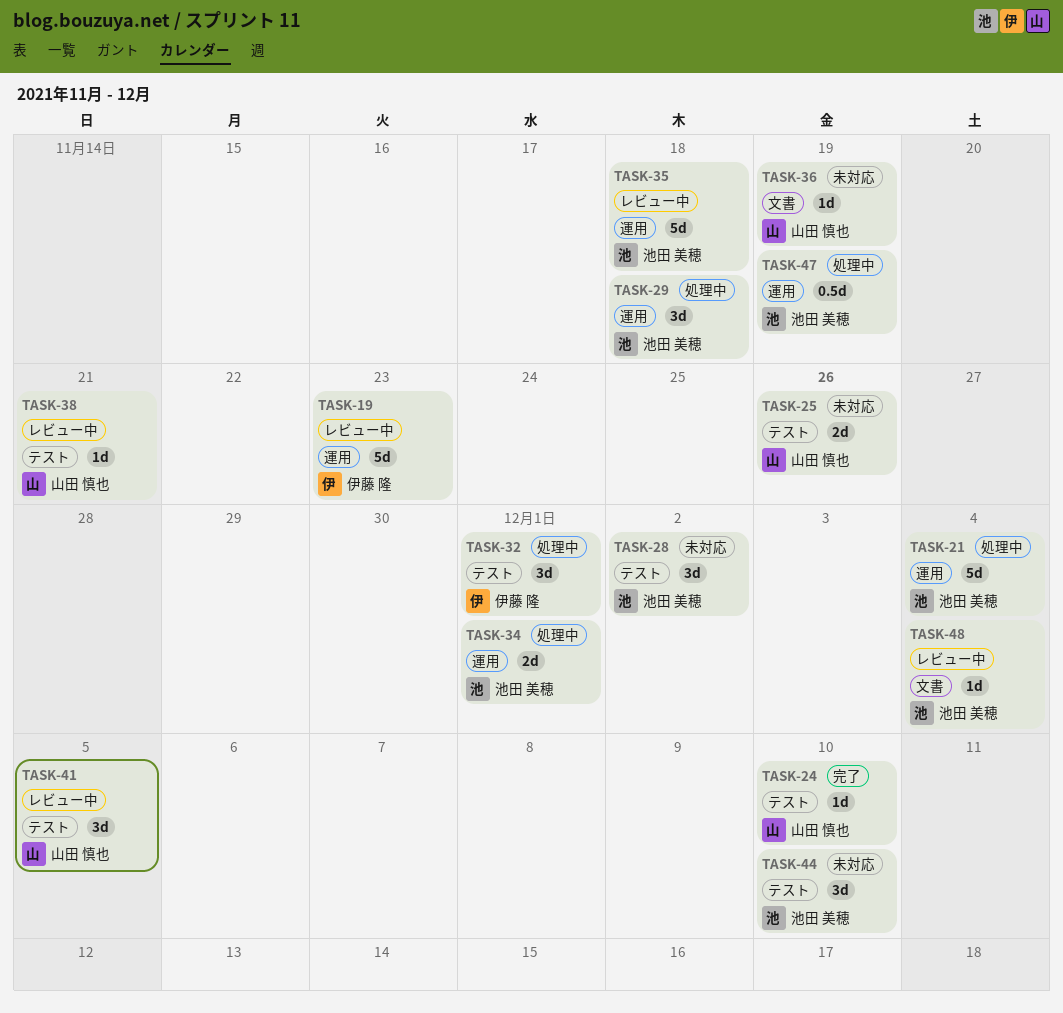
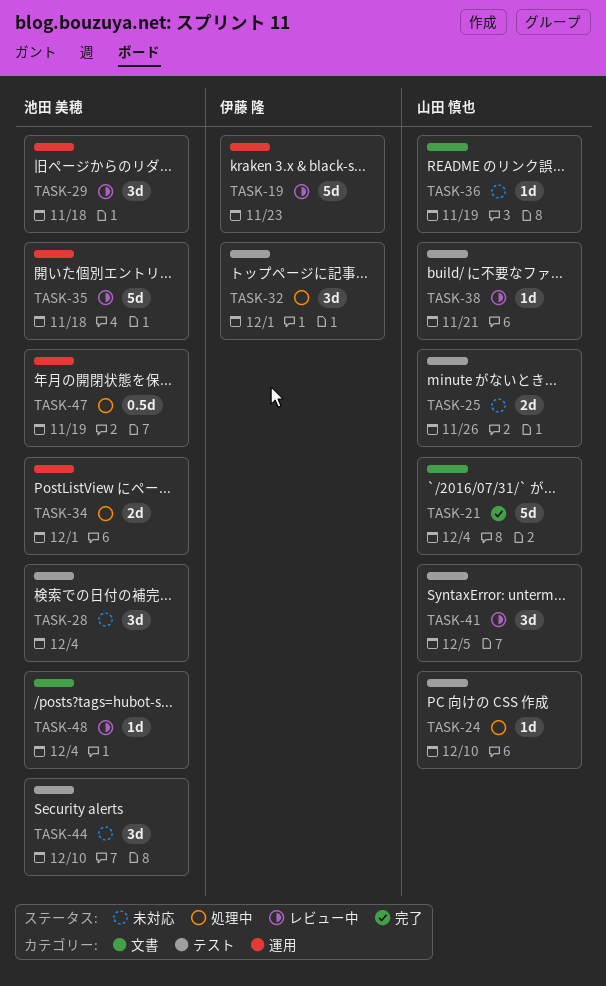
TASK-21, status: 処理中 -> 完了
TASK-21, owner: 池田 美穂 -> 山田 慎也
TASK-21, label: 運用 -> 文書
TASK-24, status: 完了 -> 処理中
TASK-28, due: Dec 2 -> Dec 4
TASK-29, status: 処理中 -> レビュー中

